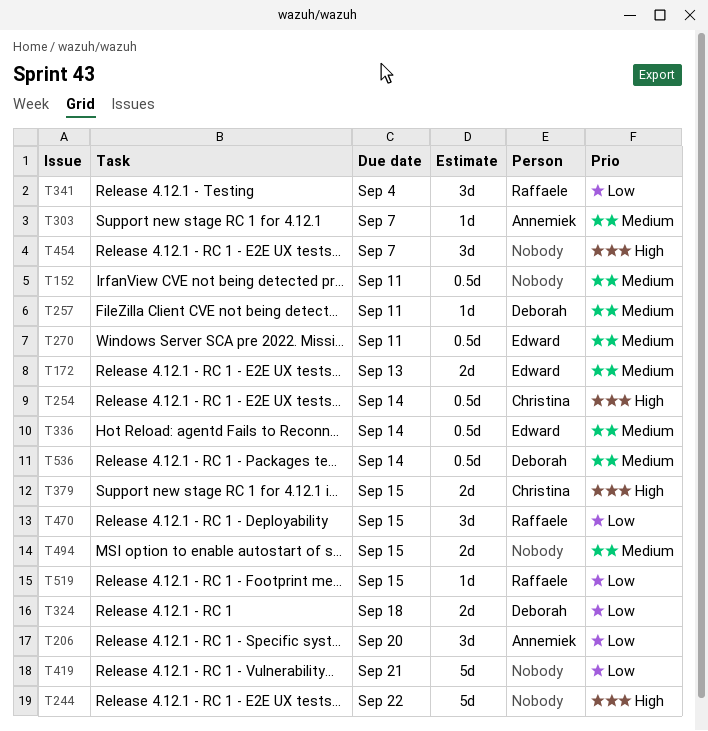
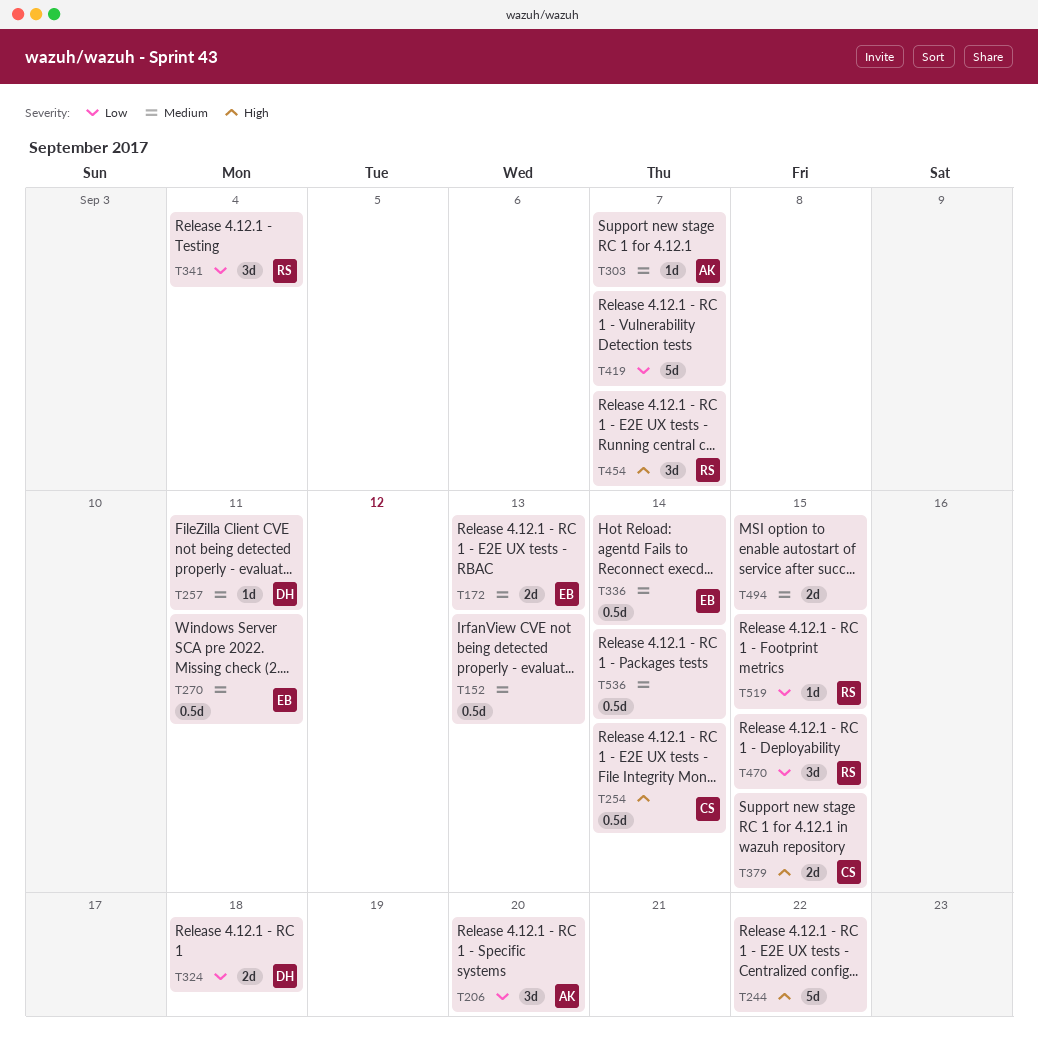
T152, due: Sep 11 -> Sep 13
T419, due: Sep 21 -> Sep 7
T454, owner: none -> Raffaele
T536, owner: Deborah -> none

